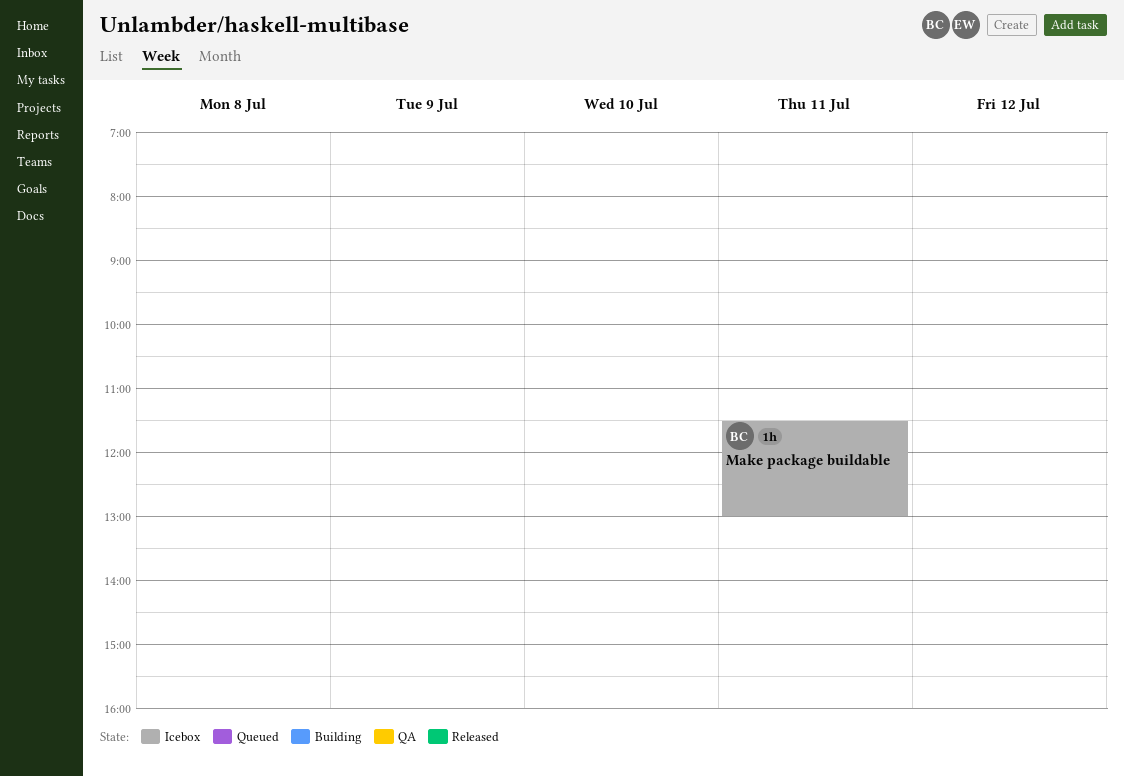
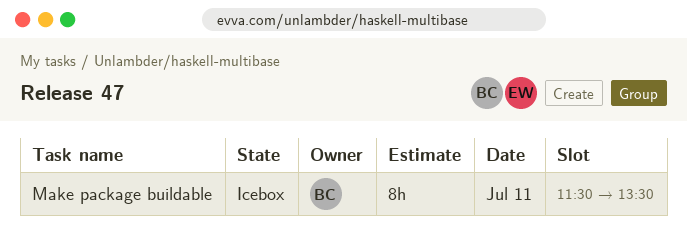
Make package buildable, estimate: 1h -> 8h
Make package buildable, ends: 13:00 -> 13:30

